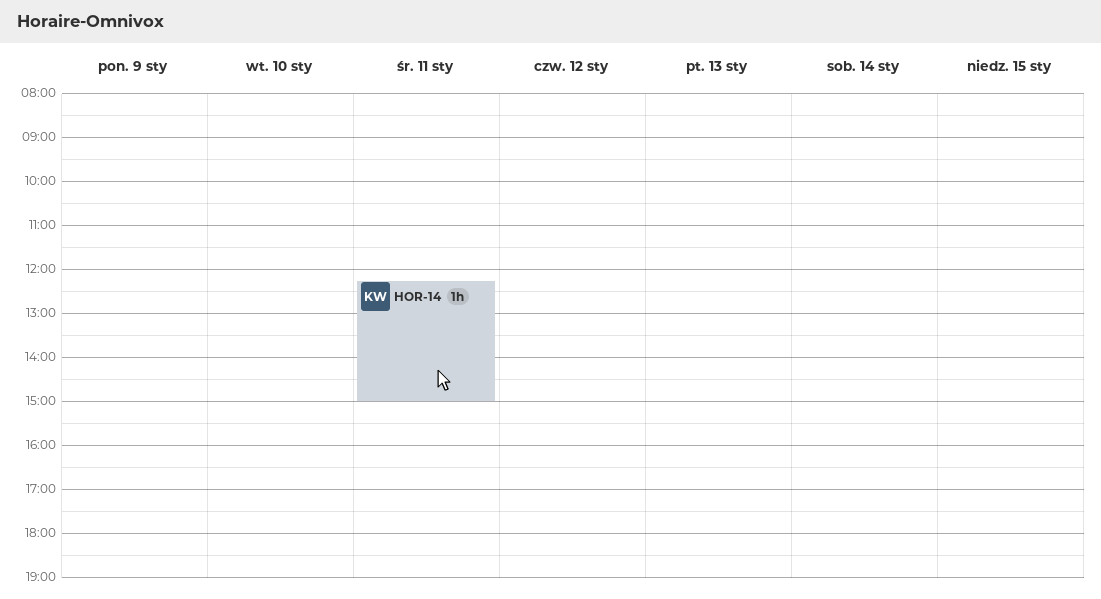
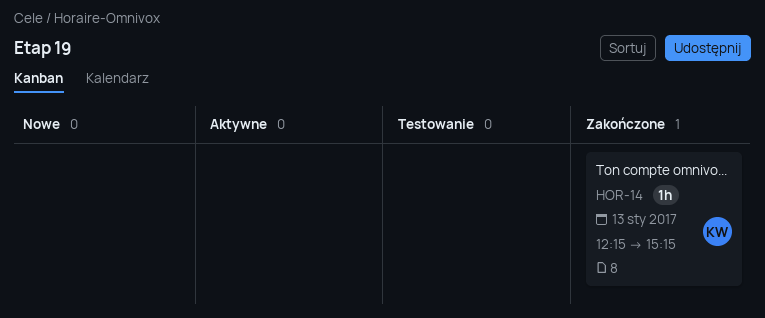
HOR-14, day: Jan 11 -> Jan 13
HOR-14, ends: 15:00 -> 15:15

